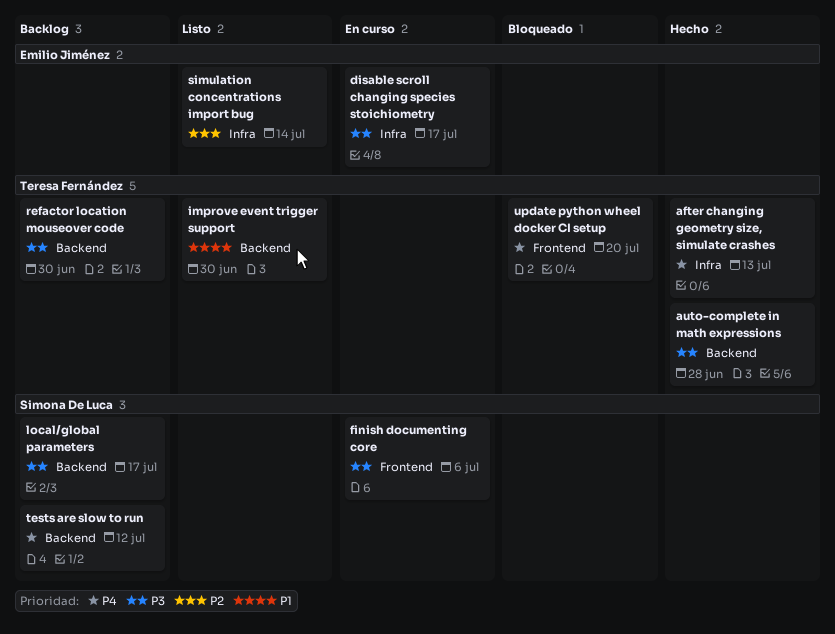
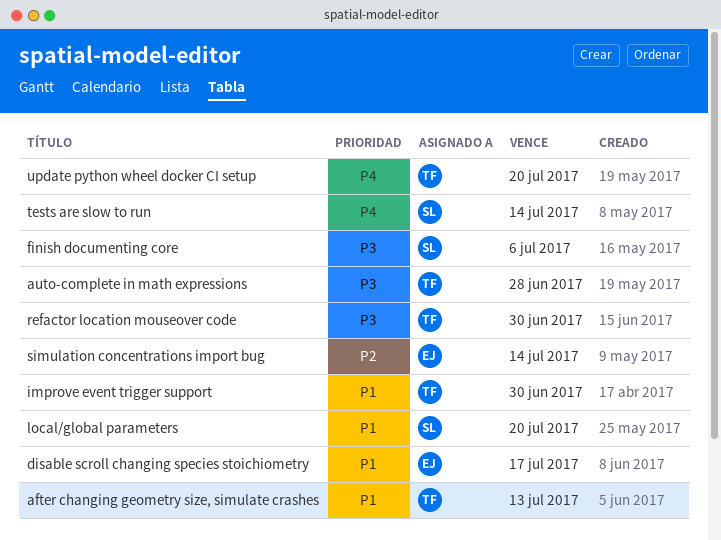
after changing geometry size, simulate crashes, priority: P4 -> P1
disable scroll changing species stoichiometry, priority: P3 -> P1
local/global parameters, priority: P3 -> P1
local/global parameters, due: Jul 17 -> Jul 20
tests are slow to run, due: Jul 12 -> Jul 14

